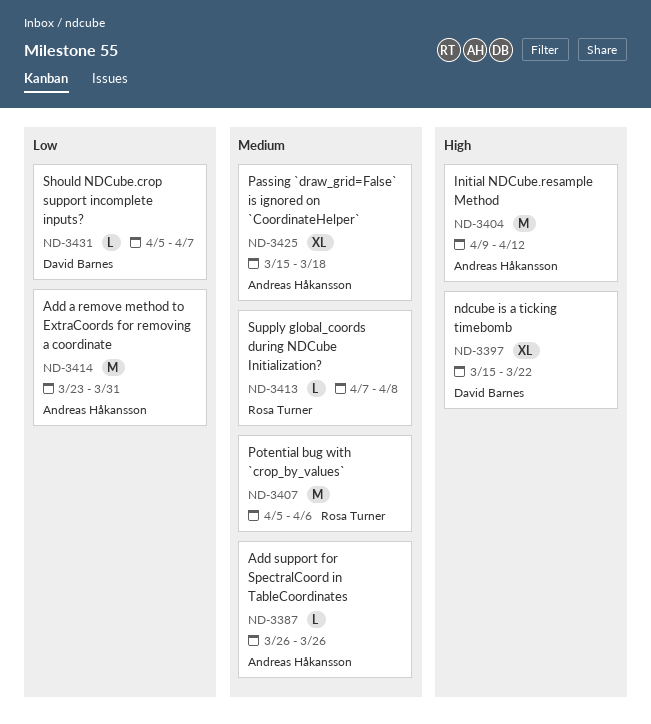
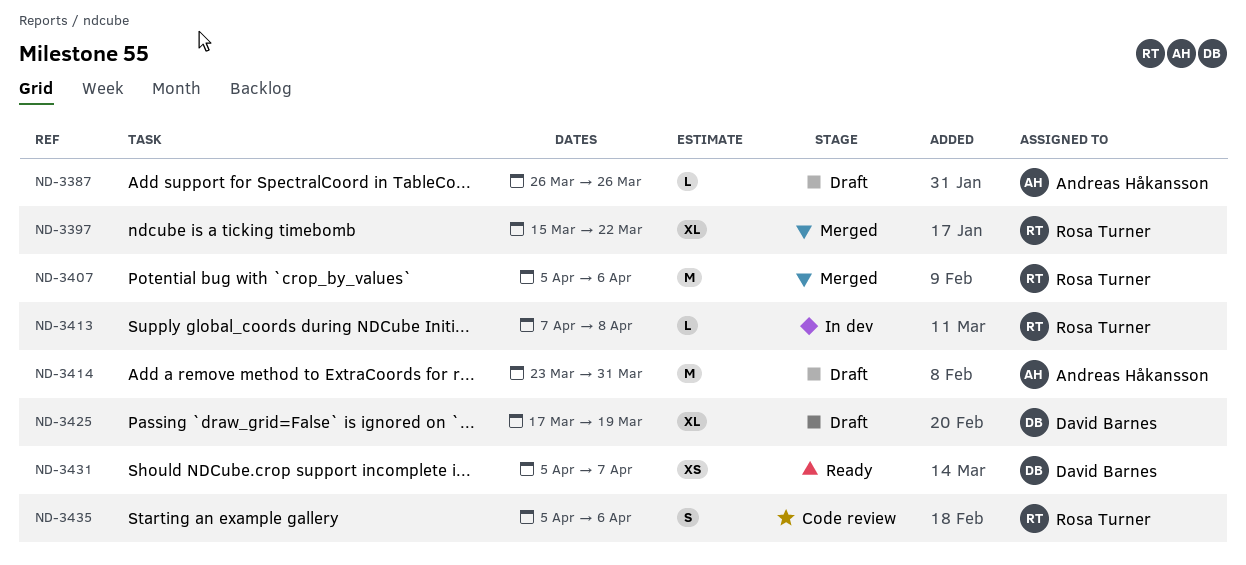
ND-3397, owner: David Barnes -> Rosa Turner
ND-3404: present -> none
ND-3425, owner: Andreas Håkansson -> David Barnes
ND-3425, start: Mar 15 -> Mar 17
ND-3425, due: Mar 18 -> Mar 19
ND-3431, estimate: L -> XS
ND-3435: none -> present

